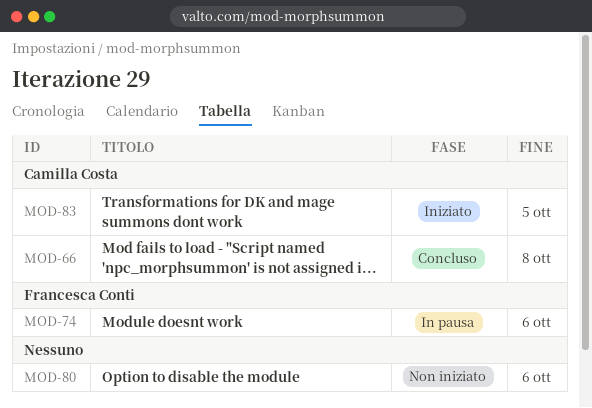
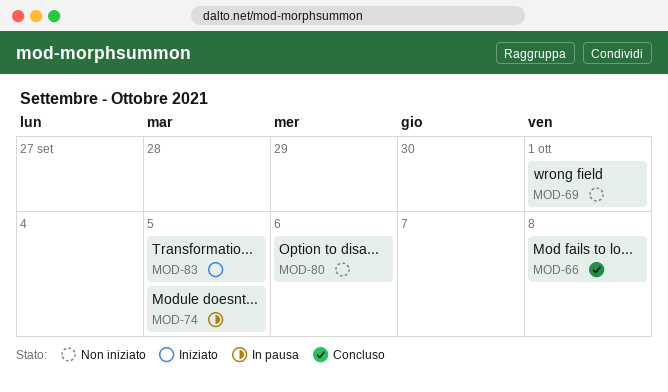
MOD-69: none -> present
MOD-74, due: Oct 6 -> Oct 5

